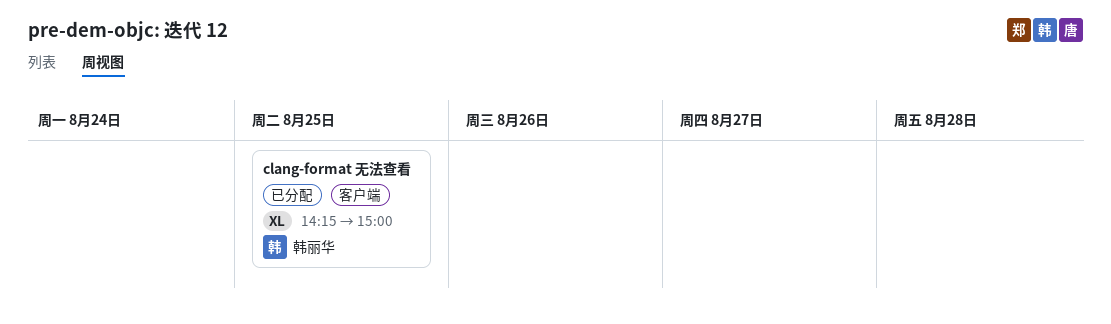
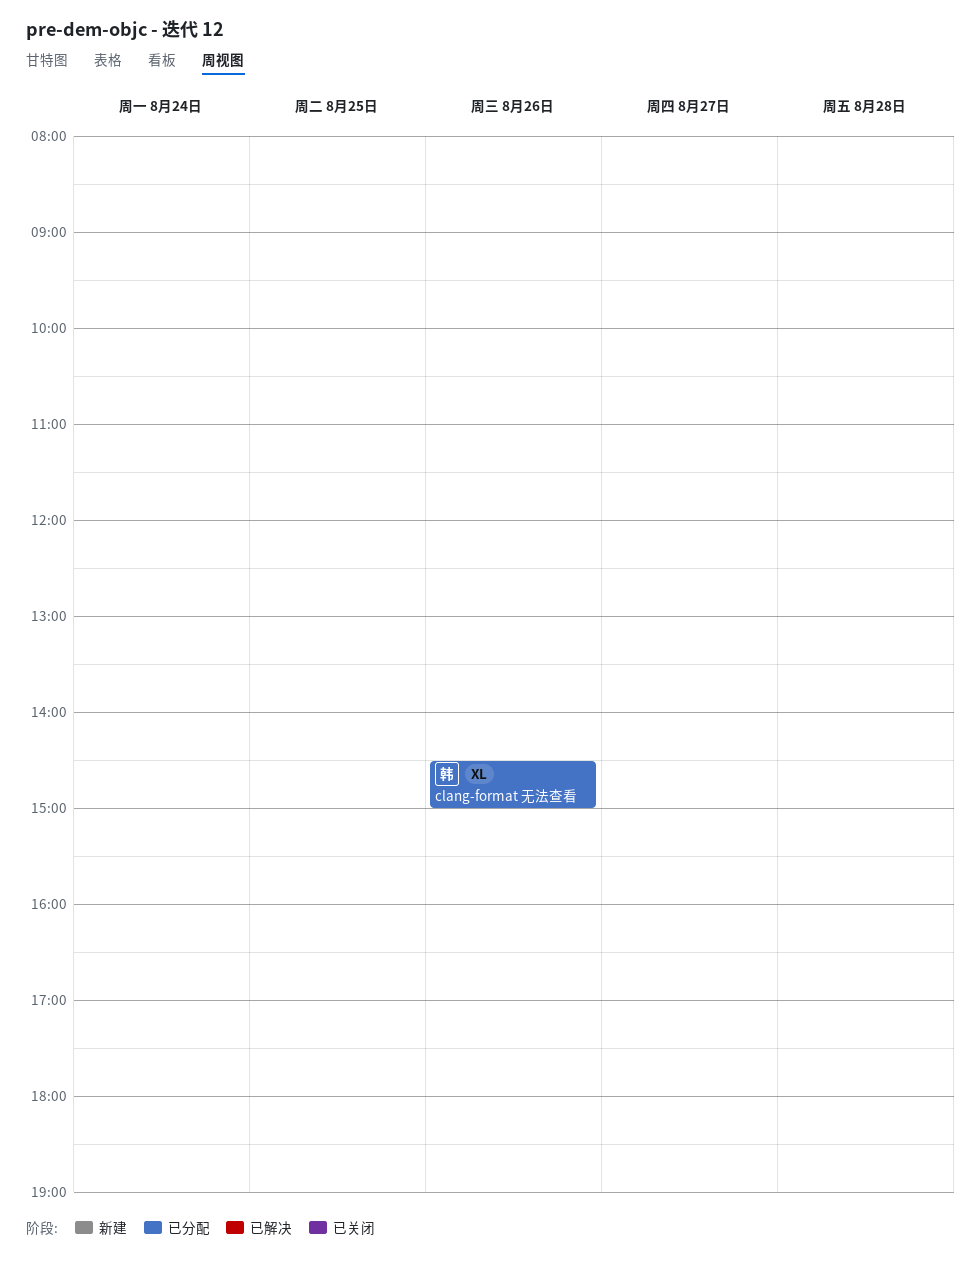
clang-format 无法查看, day: Aug 25 -> Aug 26
clang-format 无法查看, begins: 14:15 -> 14:30

